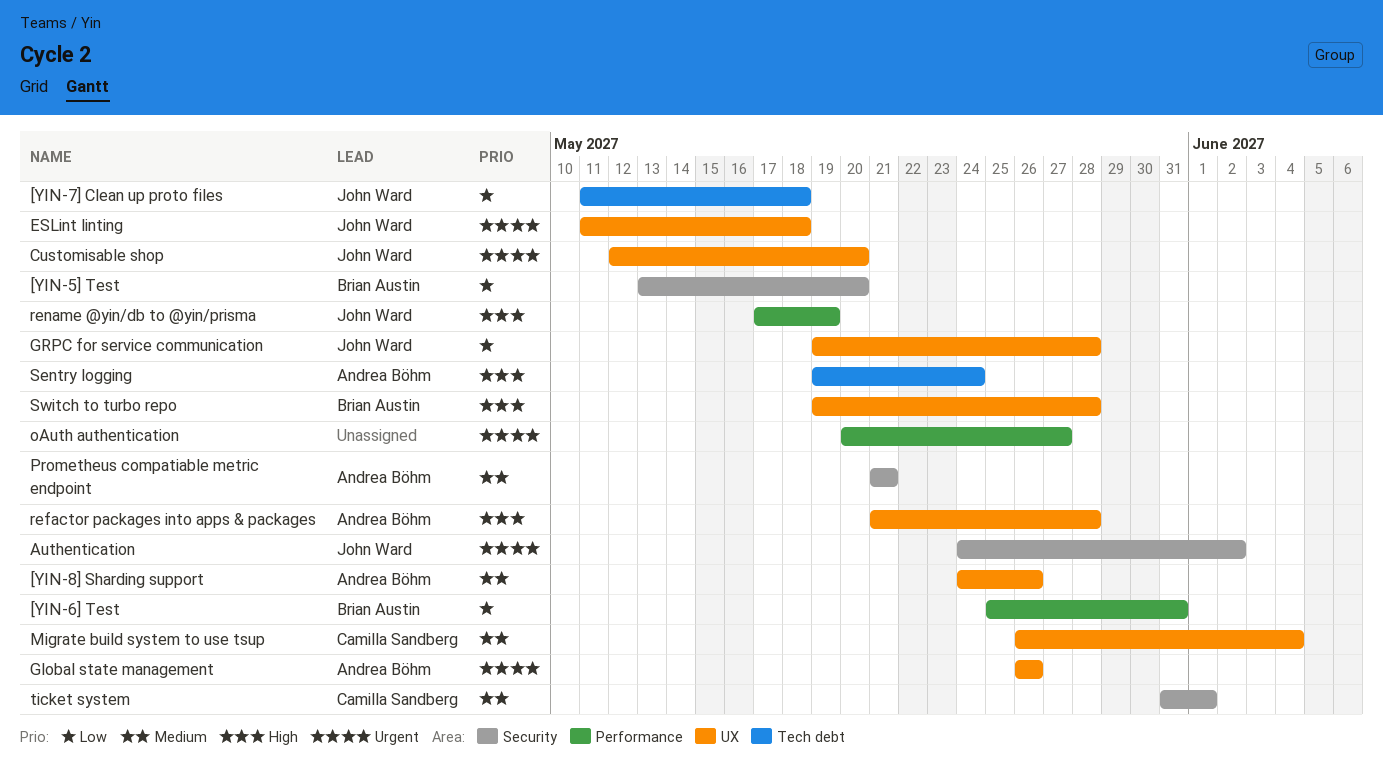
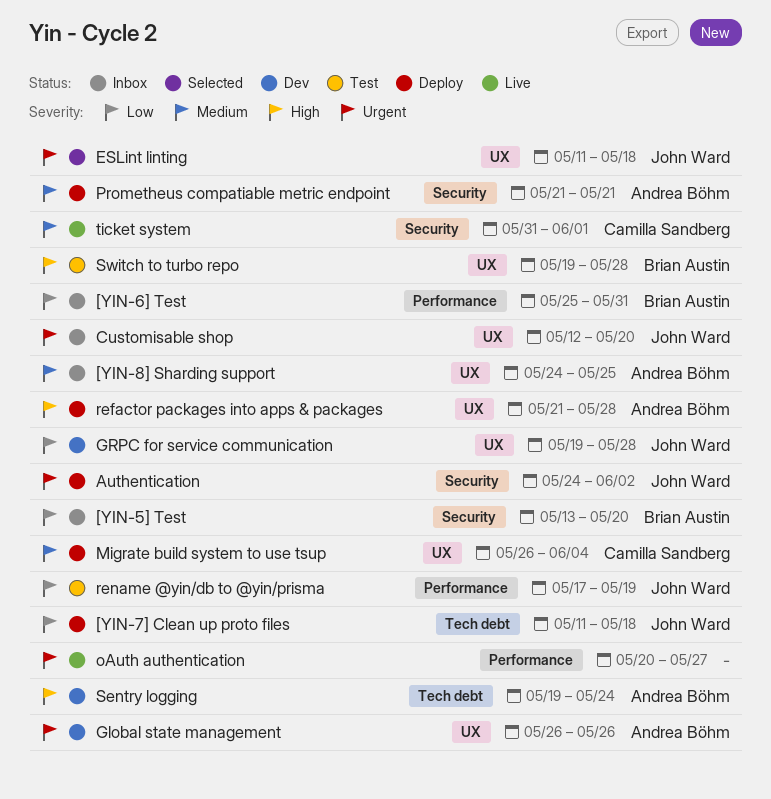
[YIN-8] Sharding support, due: May 26 -> May 25
rename @yin/db to @yin/prisma, priority: High -> Low

